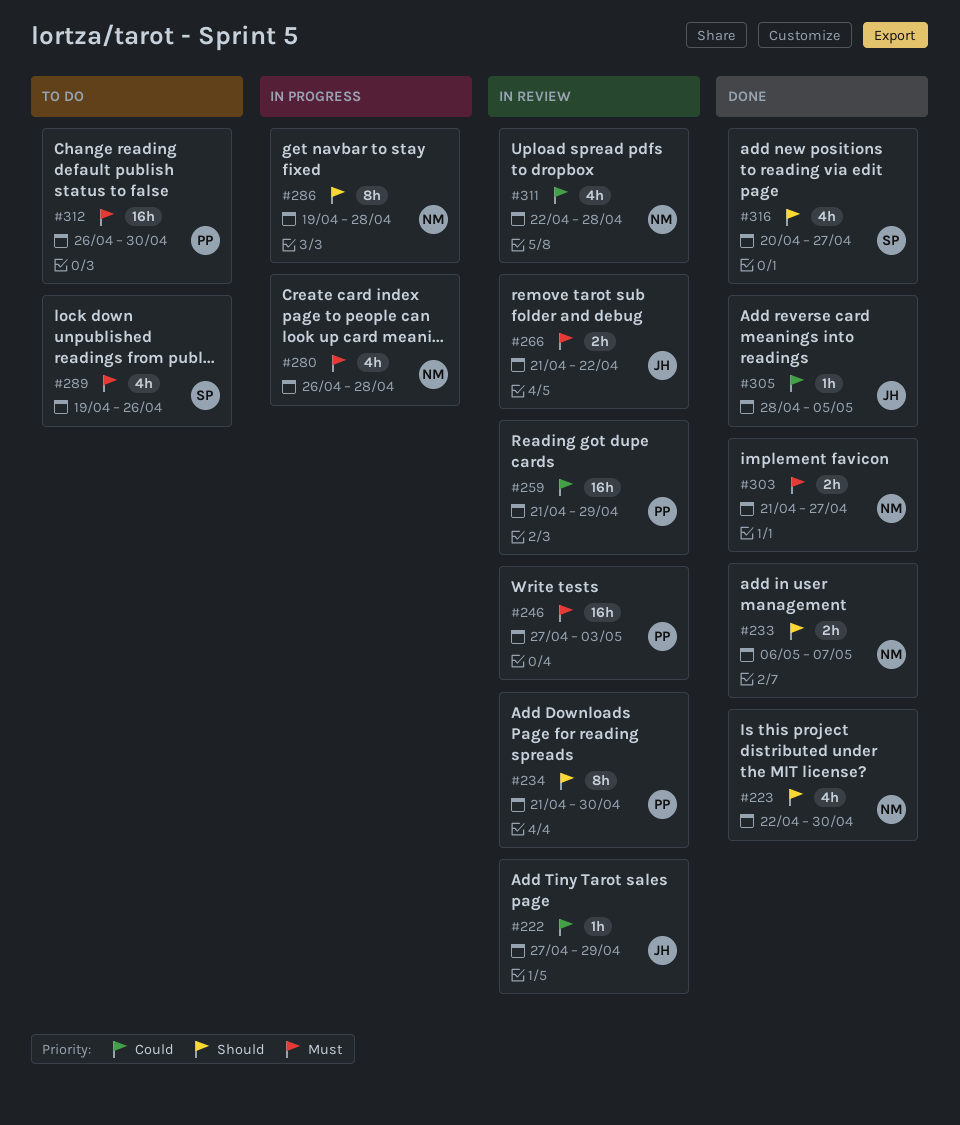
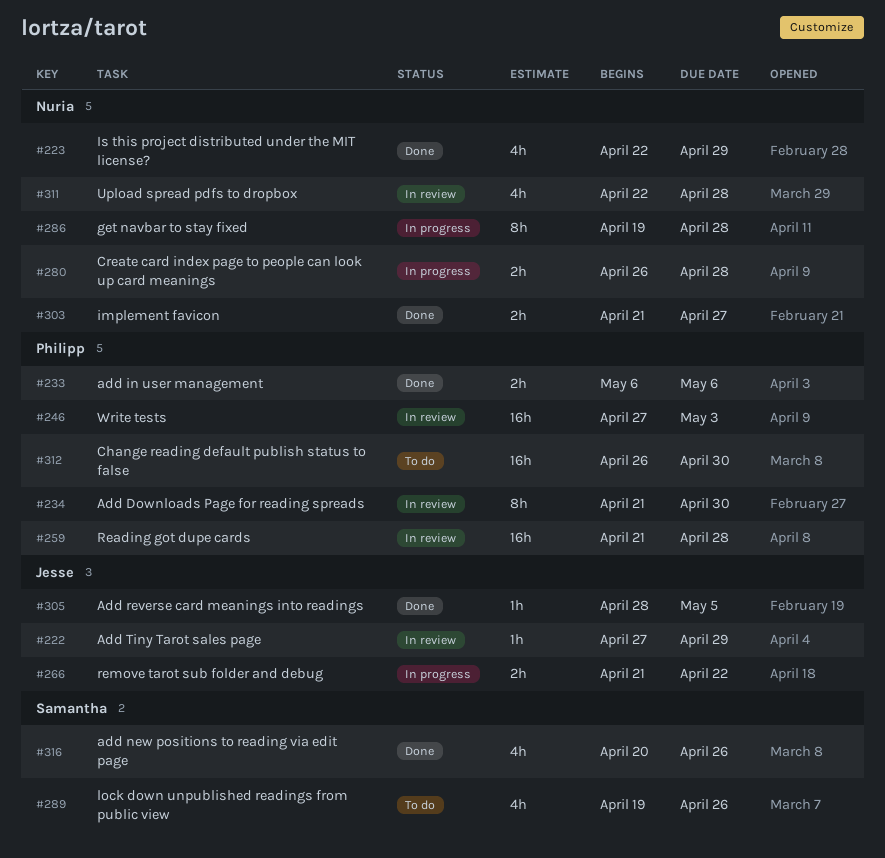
#223, due: Apr 30 -> Apr 29
#233, owner: Nuria -> Philipp
#233, due: May 7 -> May 6
#259, due: Apr 29 -> Apr 28
#266, status: In review -> In progress
#280, estimate: 4h -> 2h
#316, due: Apr 27 -> Apr 26

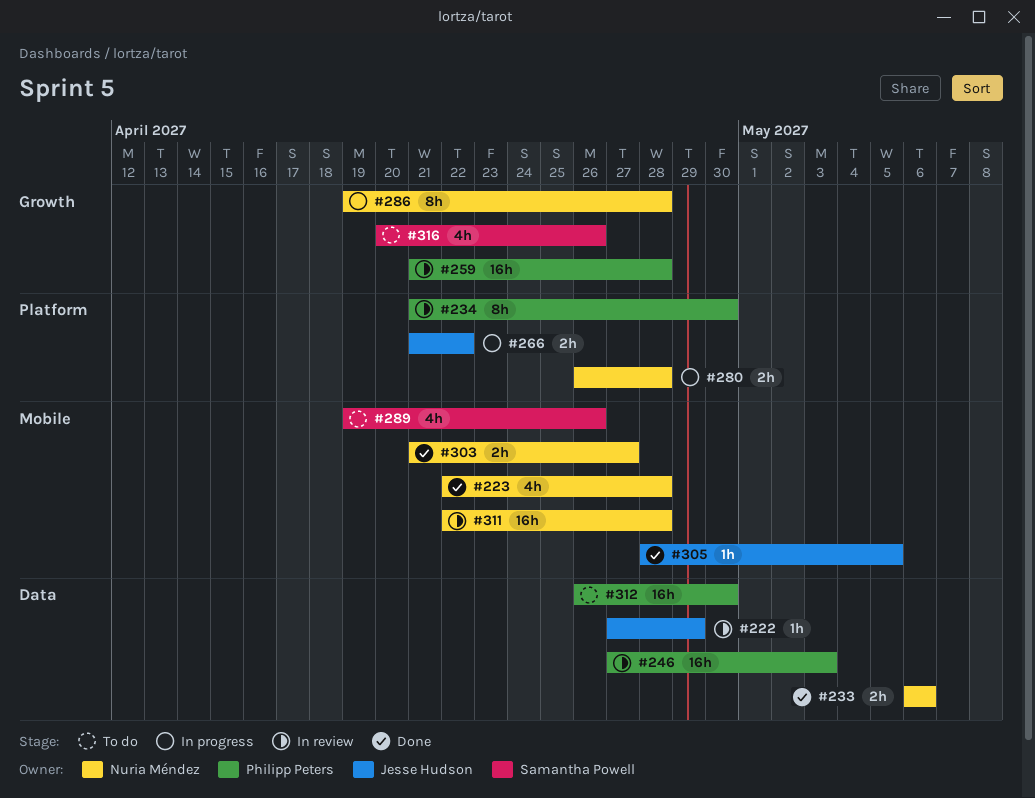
#223, due: Apr 29 -> Apr 28
#233, owner: Philipp Peters -> Nuria Méndez
#311, estimate: 4h -> 16h
#316, status: Done -> To do

